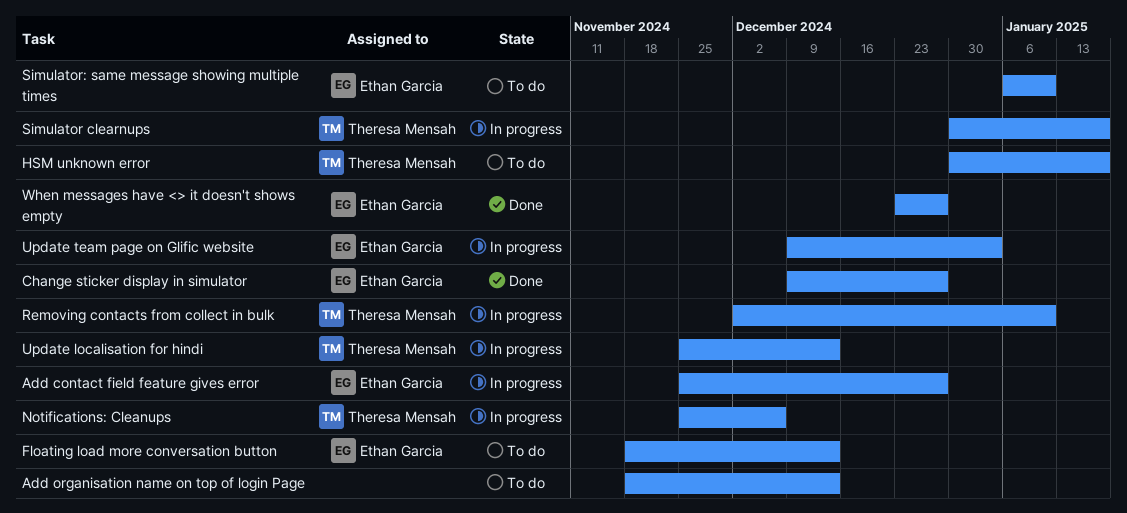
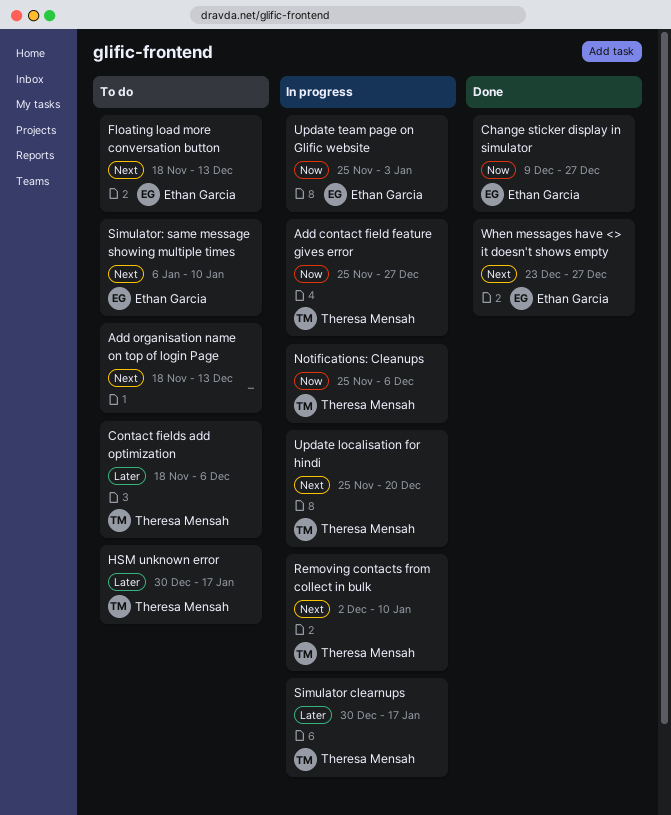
Add contact field feature gives error, owner: Ethan Garcia -> Theresa Mensah
Contact fields add optimization: none -> present
Update localisation for hindi, due: Dec 13 -> Dec 20
Update team page on Glific website, start: Dec 9 -> Nov 25

